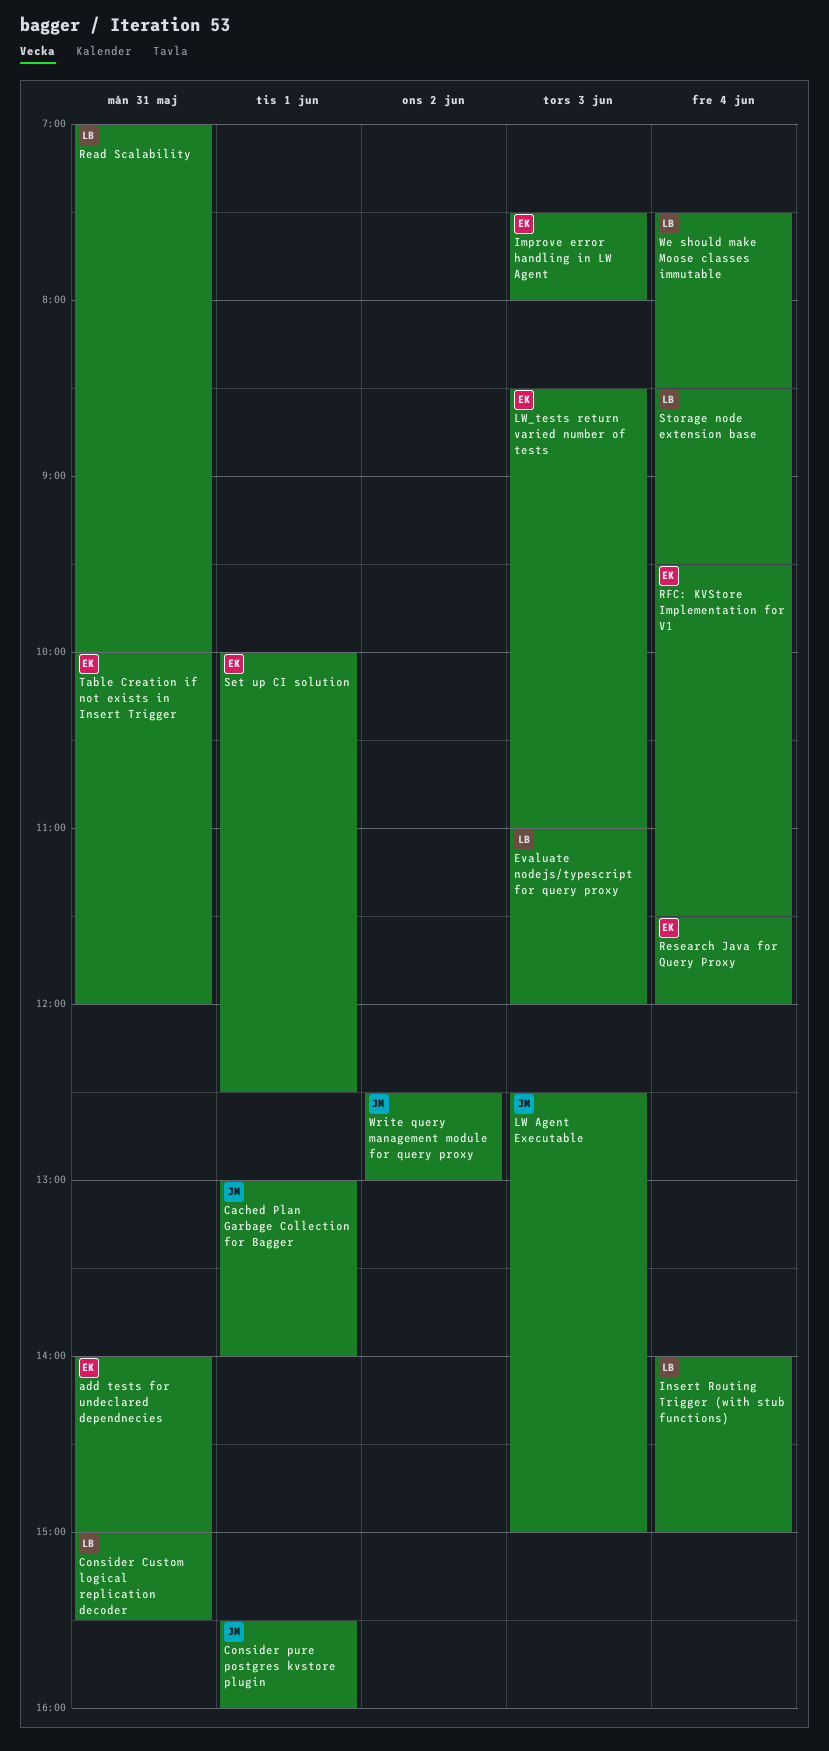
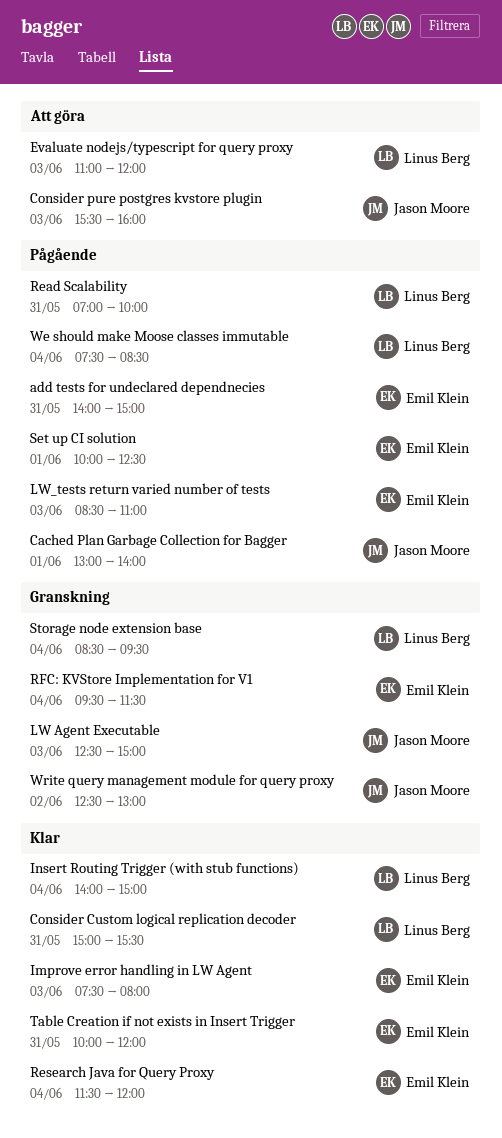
Consider pure postgres kvstore plugin, day: Jun 1 -> Jun 3

